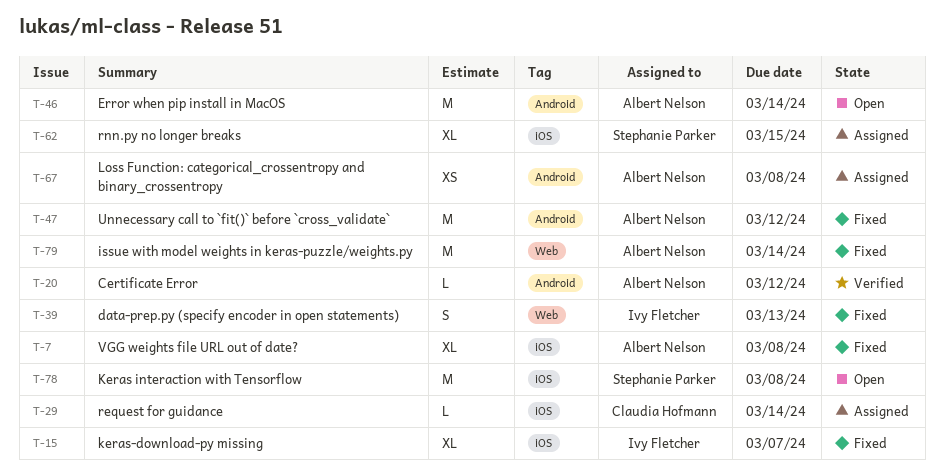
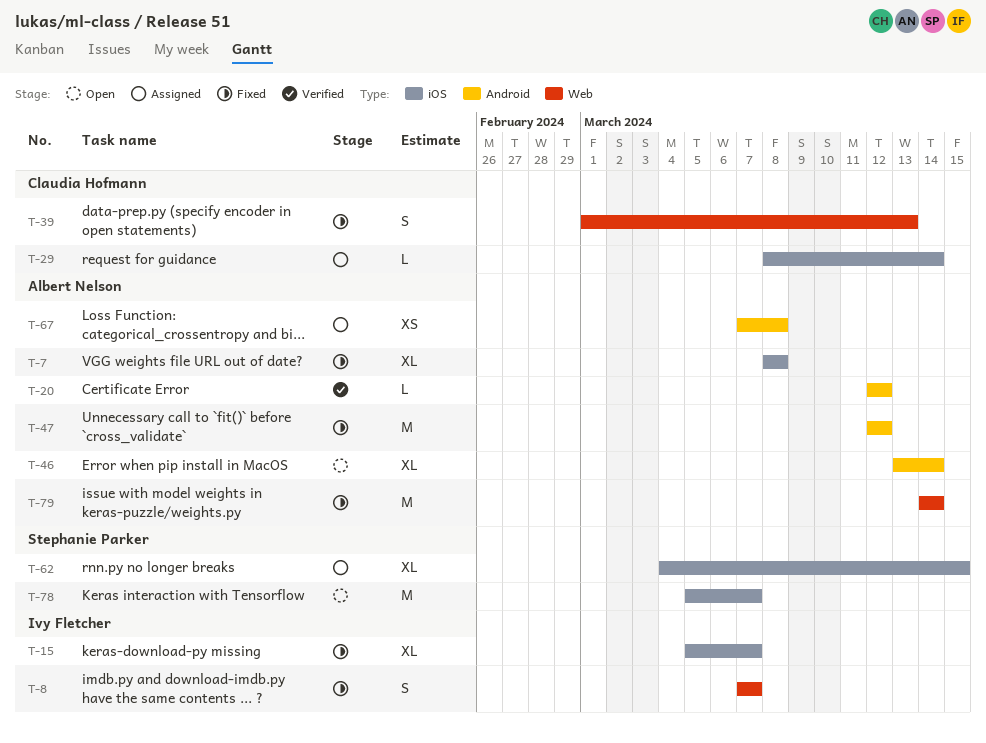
T-8: none -> present
T-39, owner: Ivy Fletcher -> Claudia Hofmann
T-46, estimate: M -> XL
T-78, due: Mar 8 -> Mar 7

